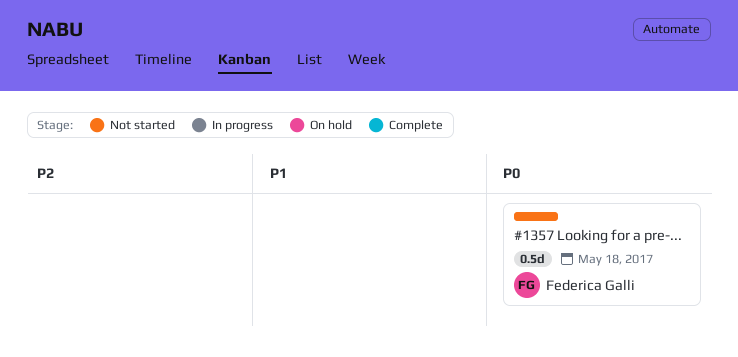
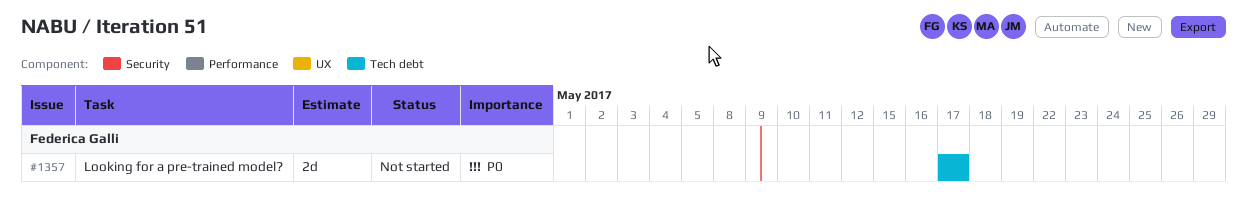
#1357, estimate: 0.5d -> 2d
#1357, due: May 18 -> May 17

